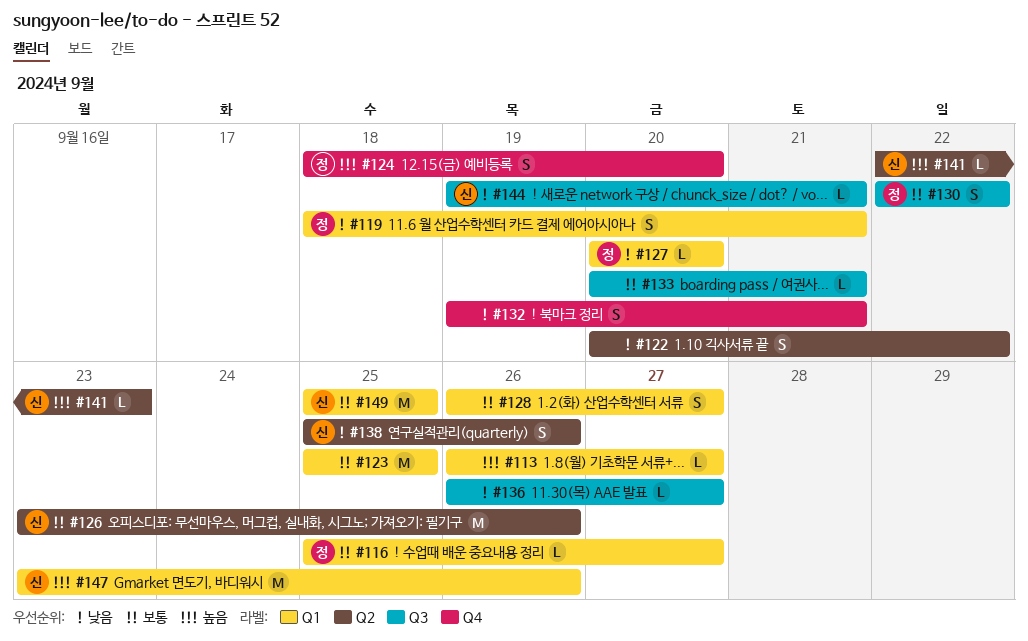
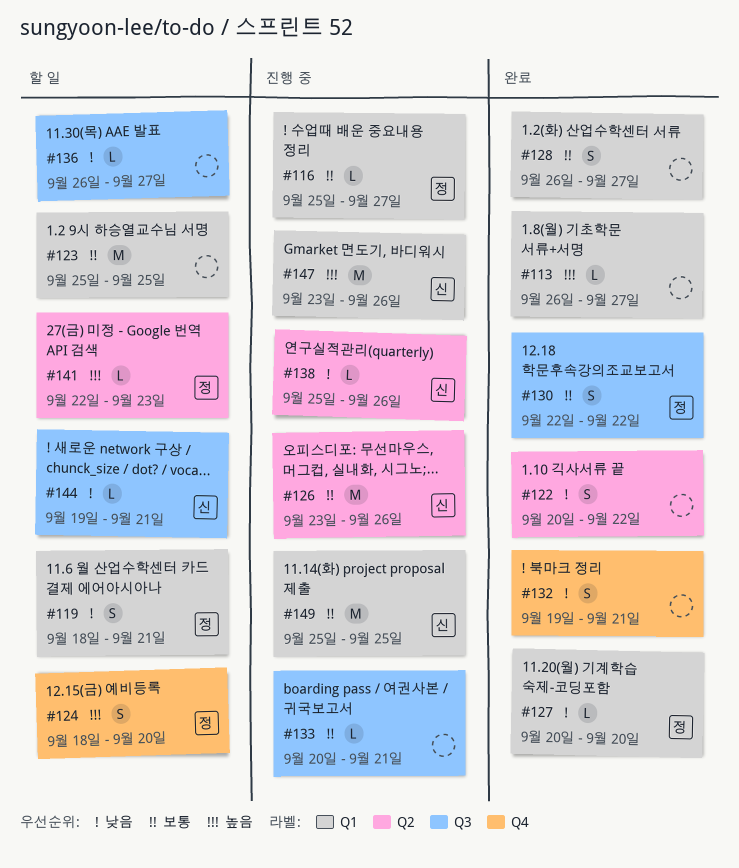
#138, estimate: S -> L
#141, owner: 신 -> 정

